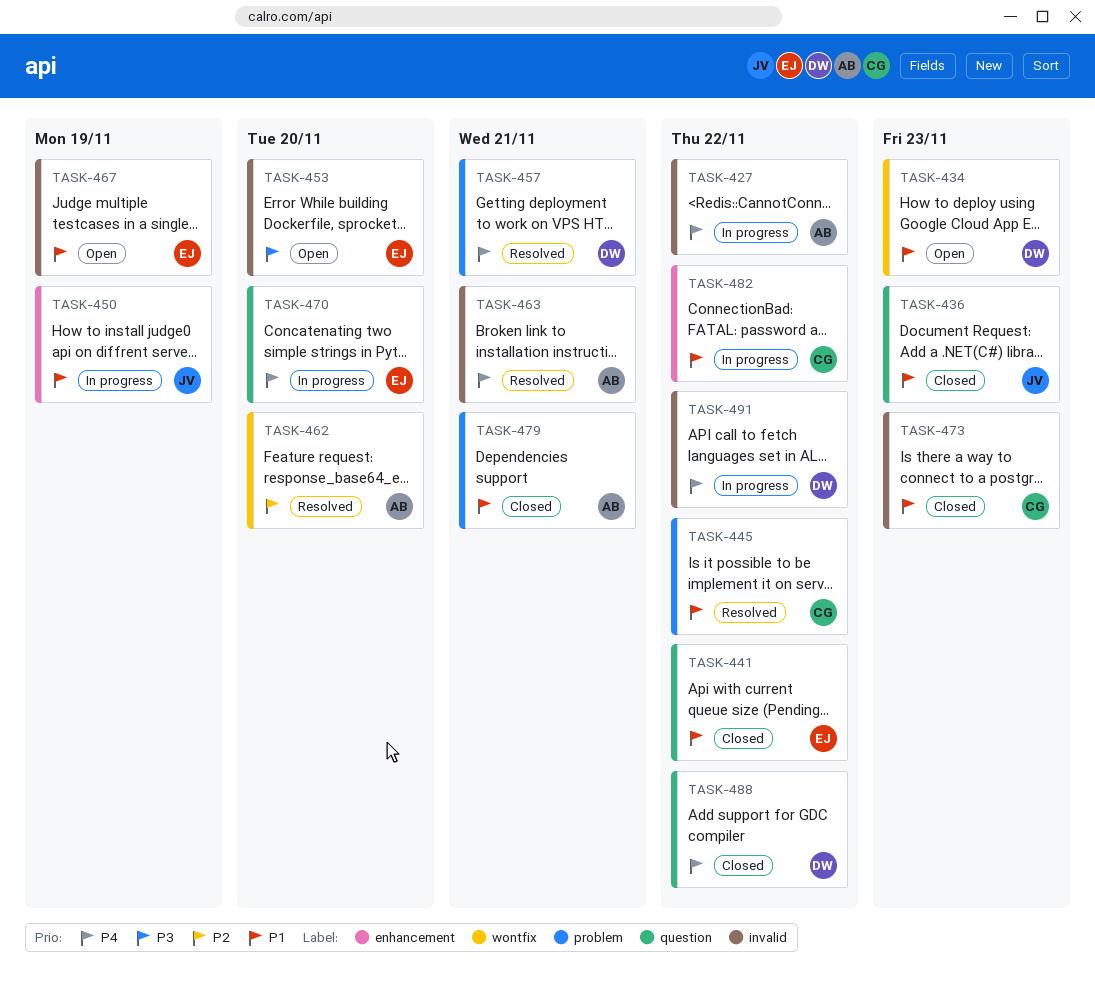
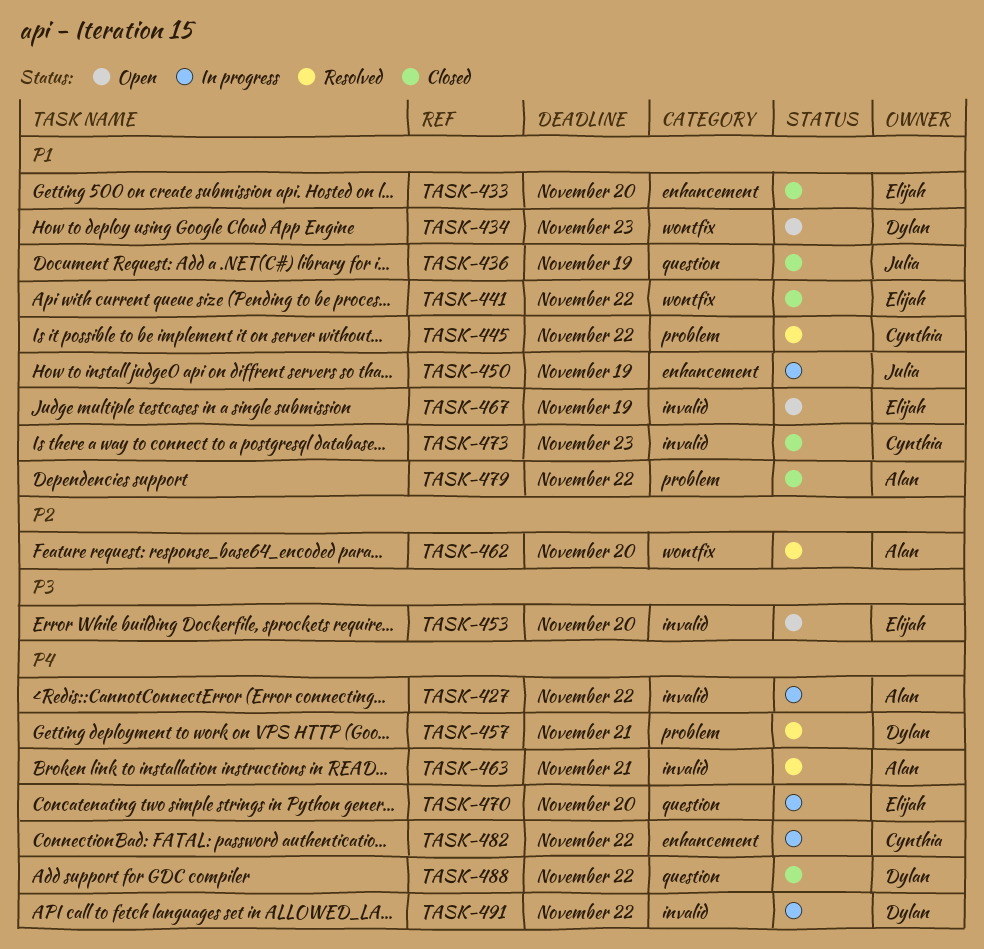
TASK-433: none -> present
TASK-436, due: Nov 23 -> Nov 19
TASK-441, label: question -> wontfix
TASK-479, due: Nov 21 -> Nov 22
TASK-482, priority: P1 -> P4

